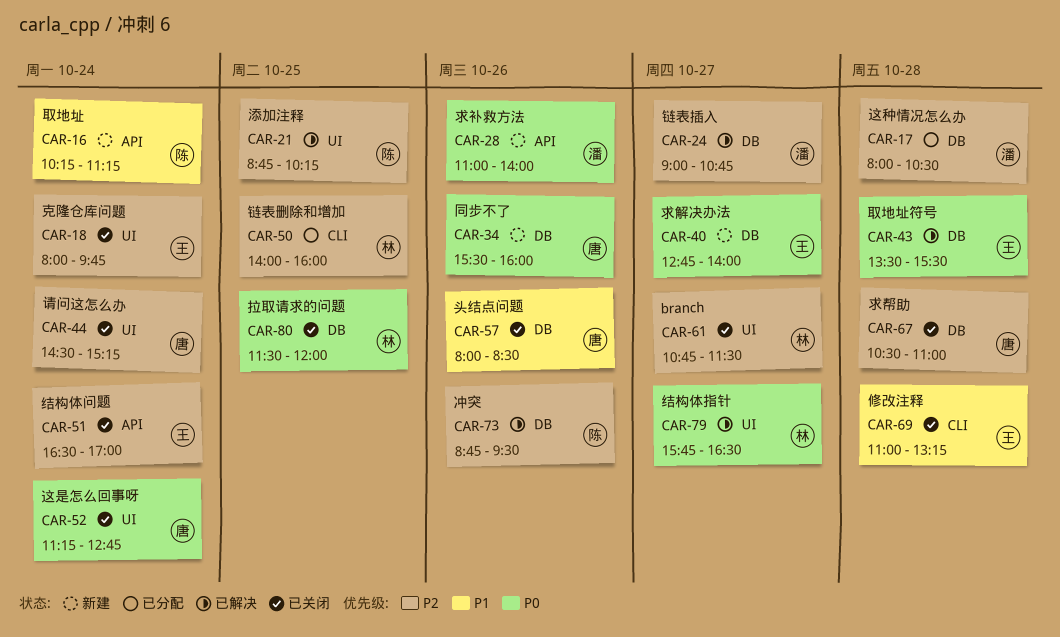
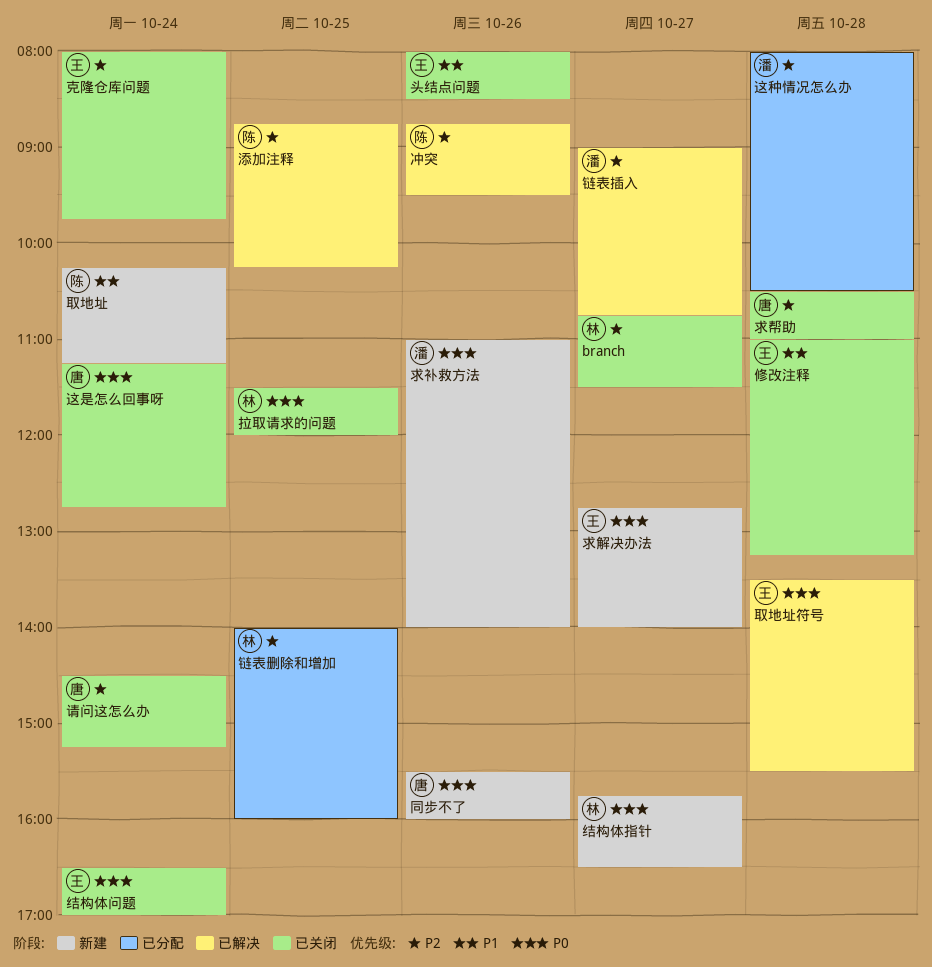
头结点问题, owner: 唐 -> 王
结构体指针, status: 已解决 -> 新建
结构体问题, priority: P2 -> P0

